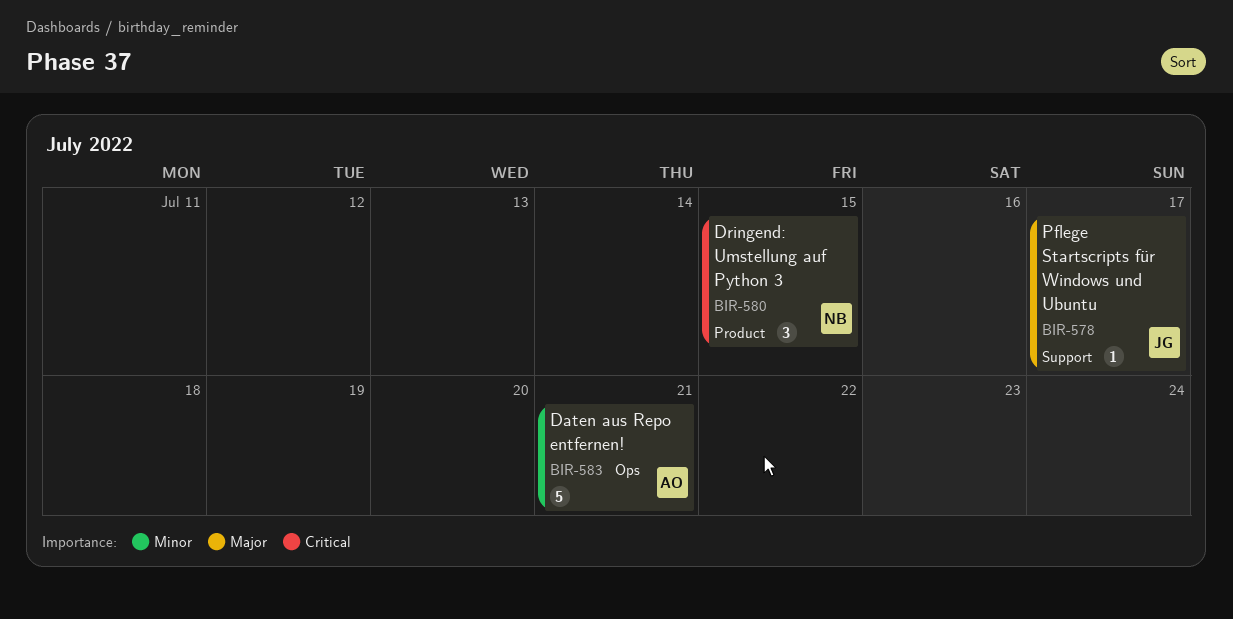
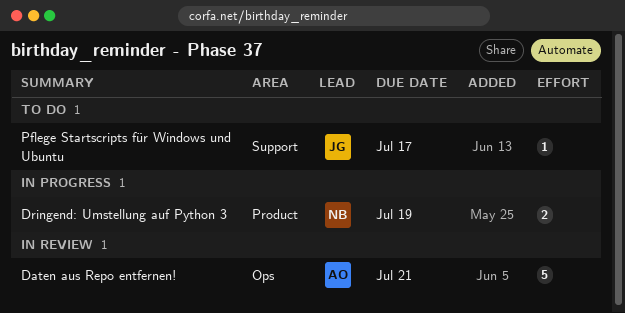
Dringend: Umstellung auf Python 3, estimate: 3 -> 2
Dringend: Umstellung auf Python 3, due: Jul 15 -> Jul 19

